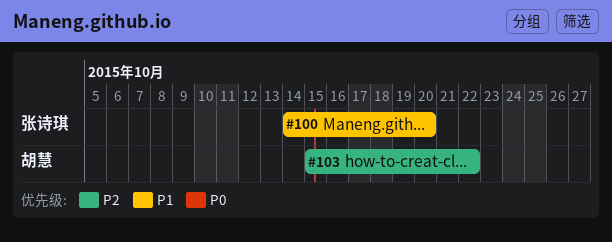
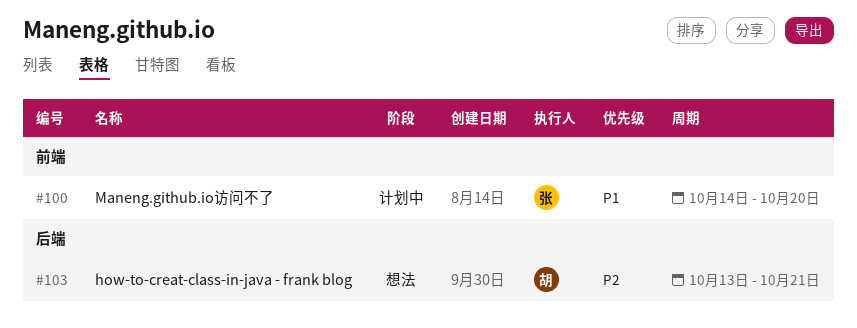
#103, start: Oct 15 -> Oct 13
#103, due: Oct 22 -> Oct 21

